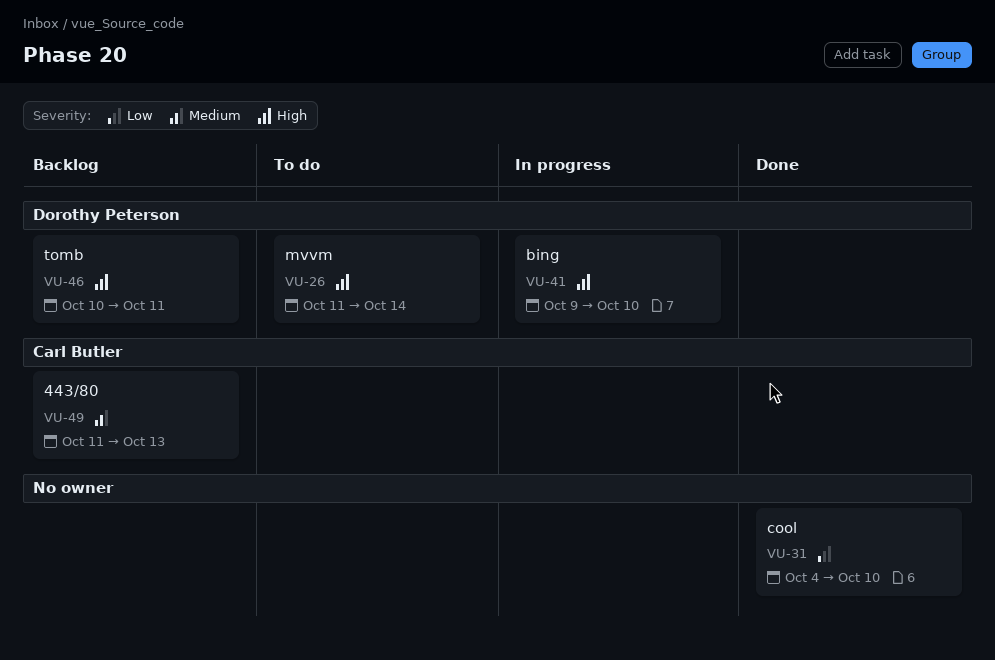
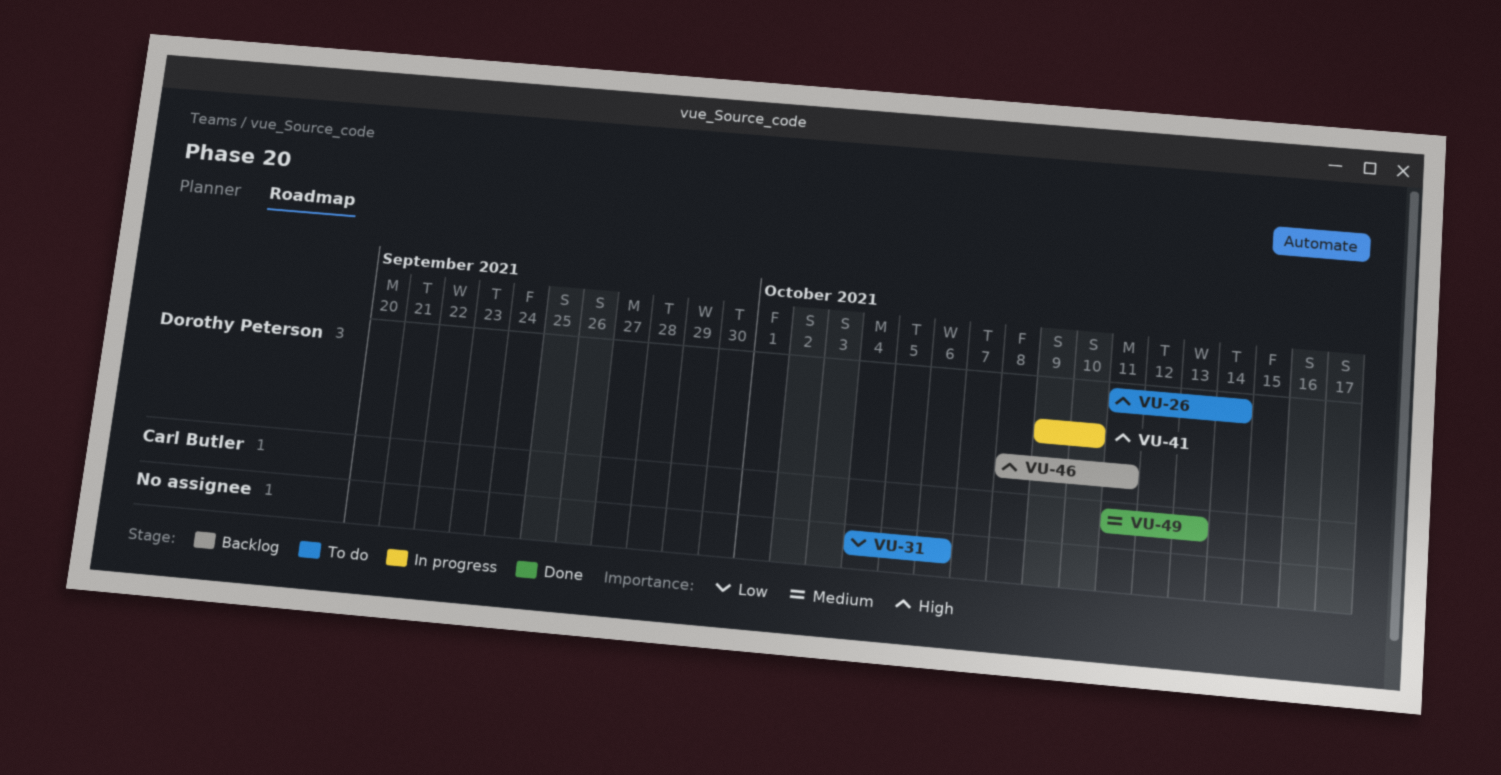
VU-31, status: Done -> To do
VU-31, due: Oct 10 -> Oct 6
VU-46, start: Oct 10 -> Oct 8
VU-49, status: Backlog -> Done

